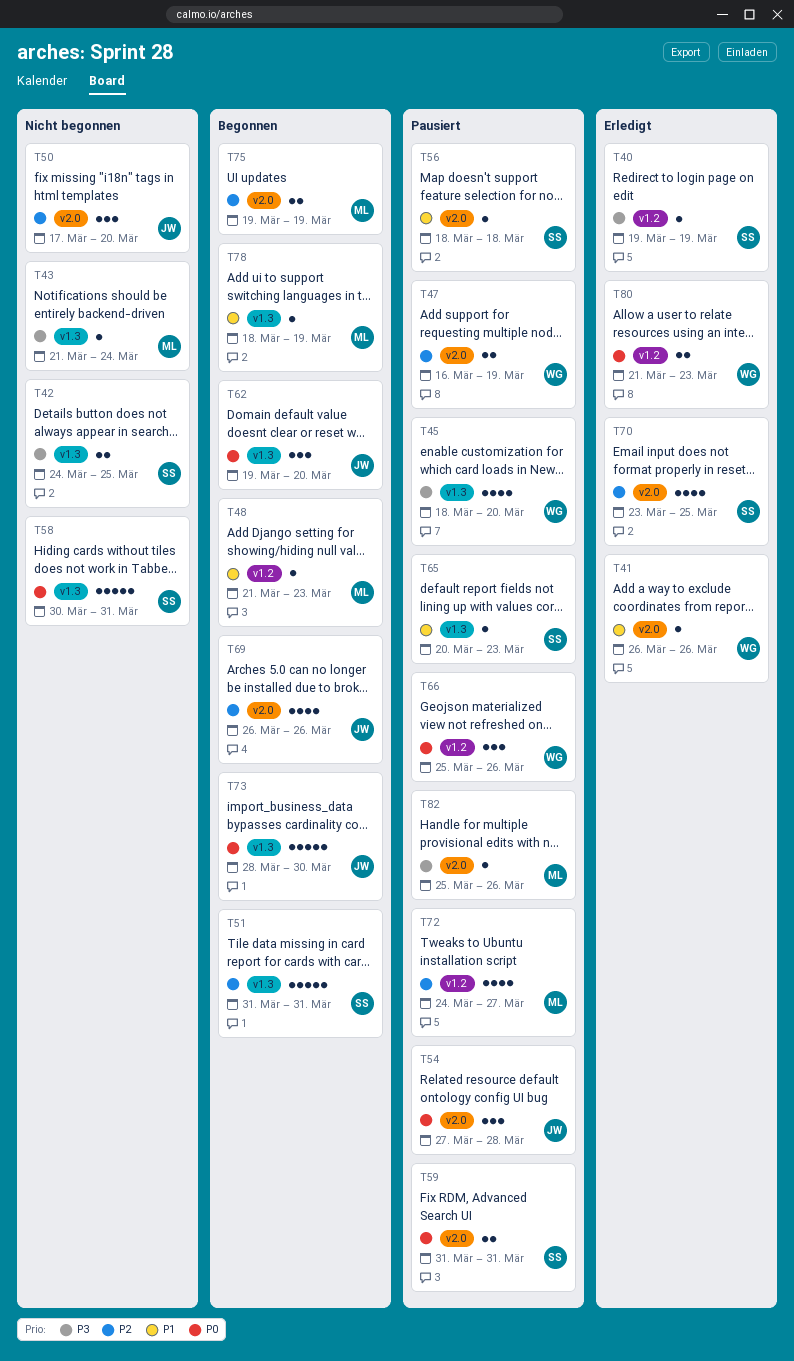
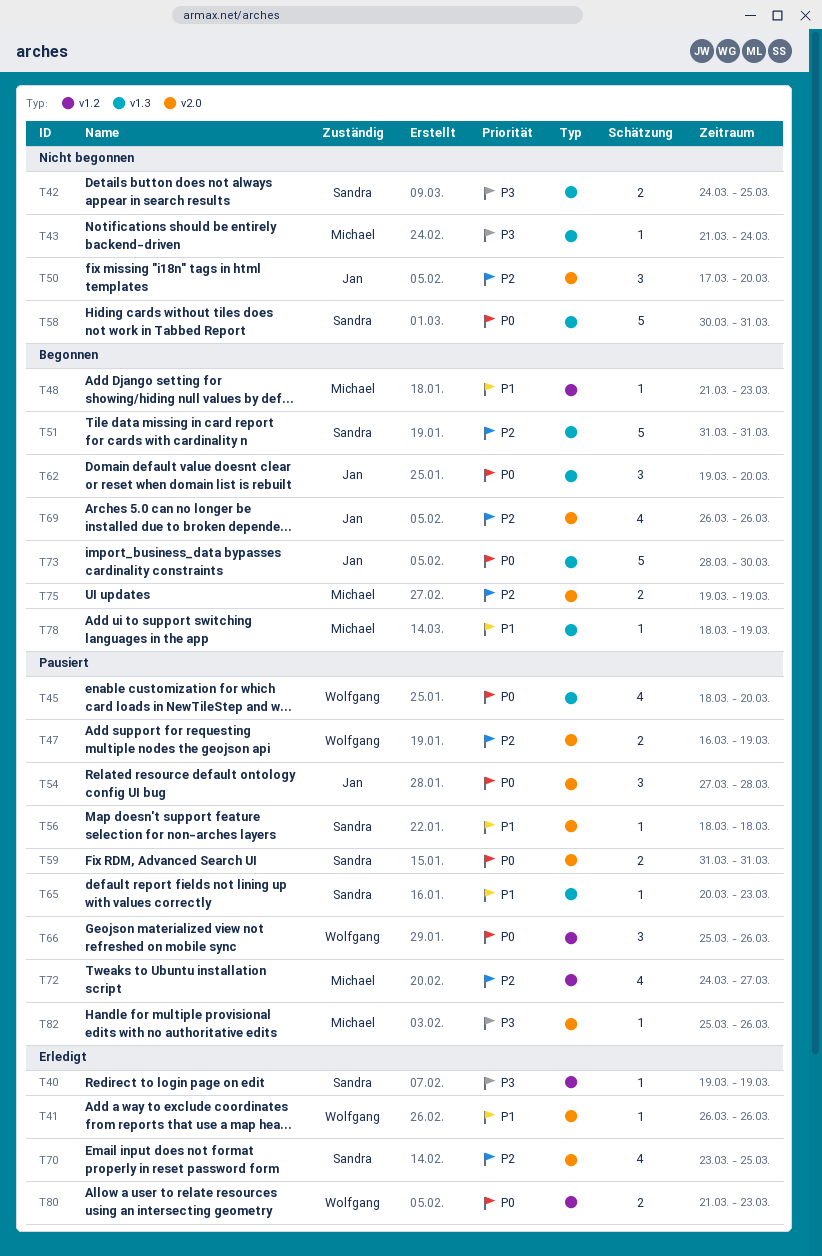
T45, priority: P3 -> P0

